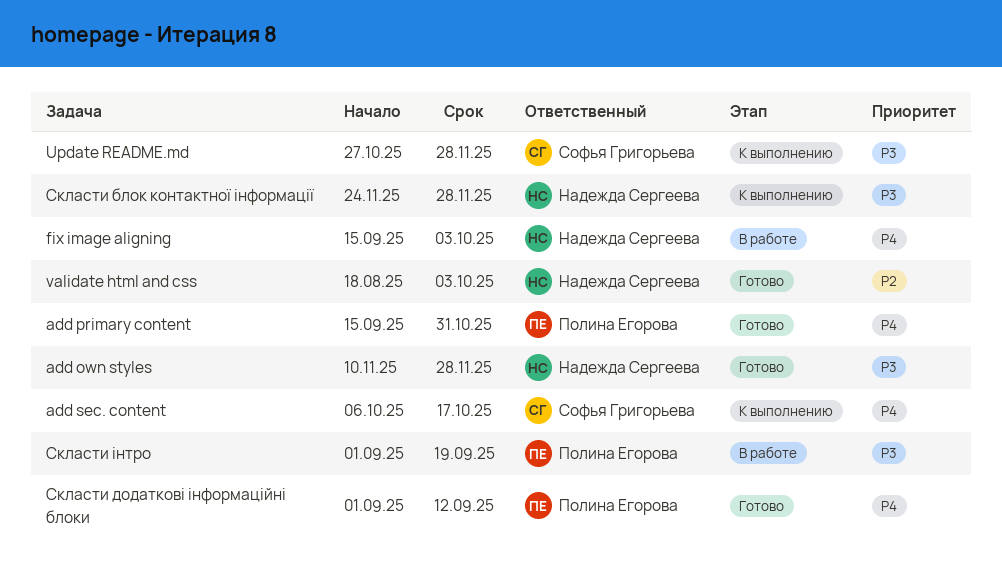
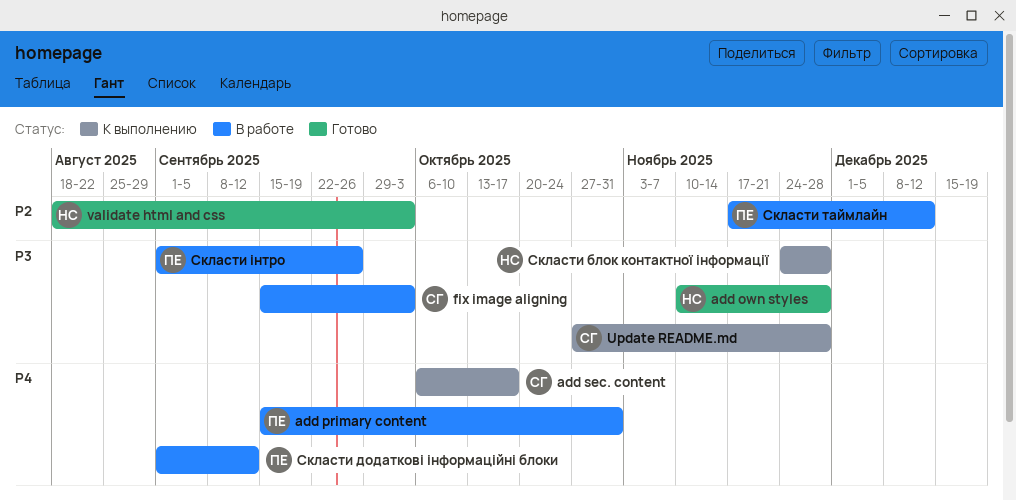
add primary content, status: Готово -> В работе
fix image aligning, owner: Надежда Сергеева -> Софья Григорьева
fix image aligning, priority: P4 -> P3
Скласти додаткові інформаційні блоки, status: Готово -> В работе
Скласти таймлайн: none -> present
Скласти інтро, due: Sep 19 -> Sep 26

